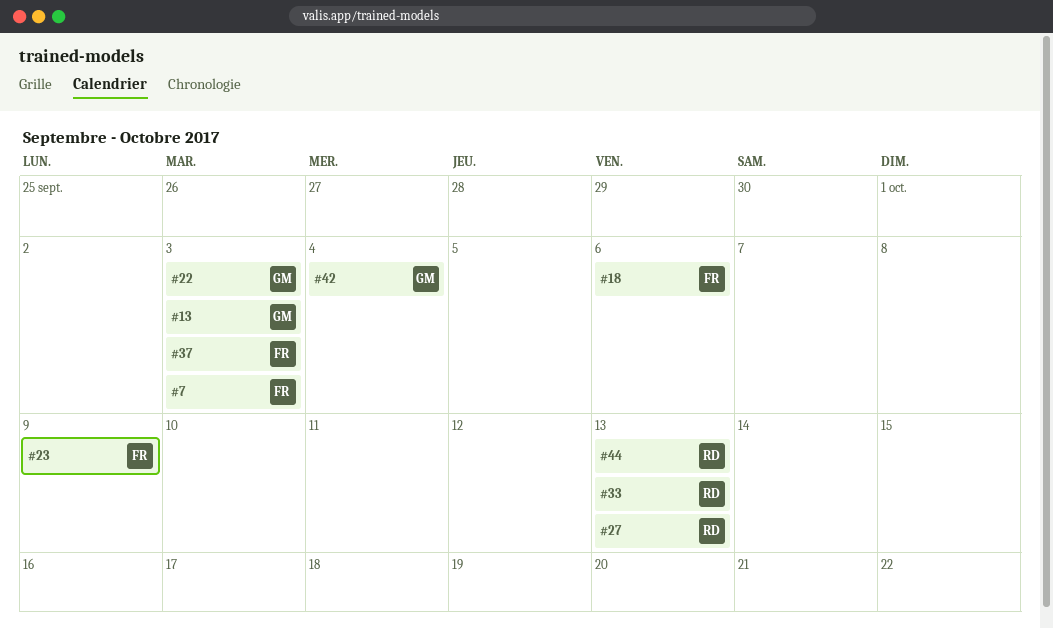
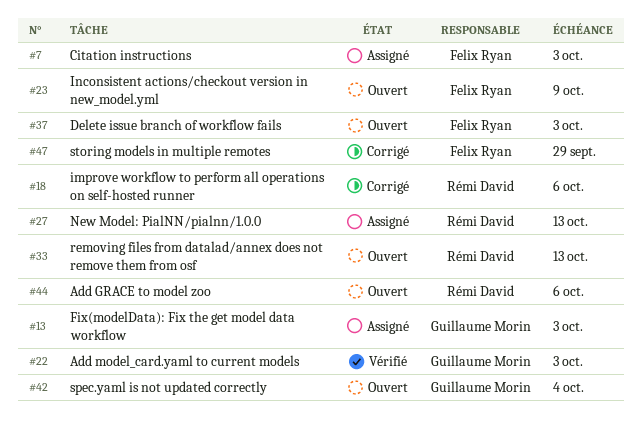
#18, owner: Felix Ryan -> Rémi David
#44, due: Oct 13 -> Oct 6
#47: none -> present

